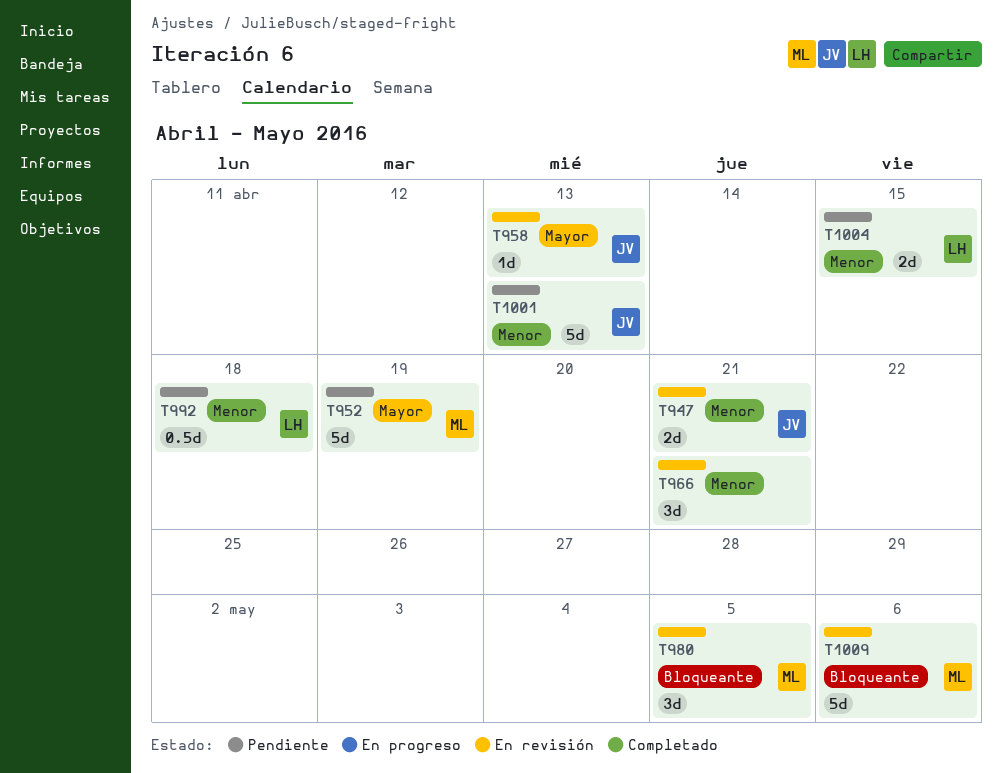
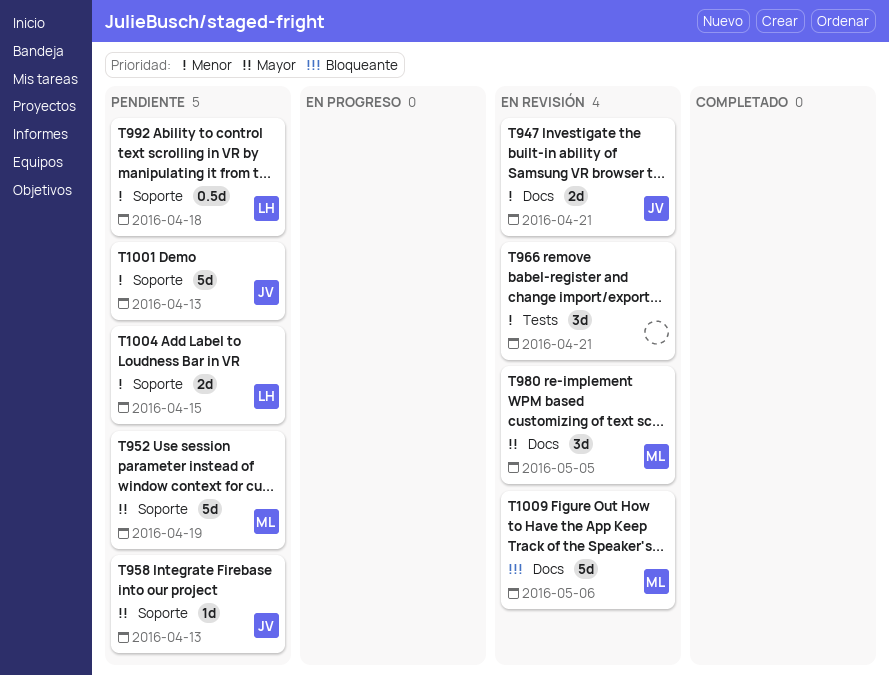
T958, status: En revisión -> Pendiente
T980, priority: Bloqueante -> Mayor

